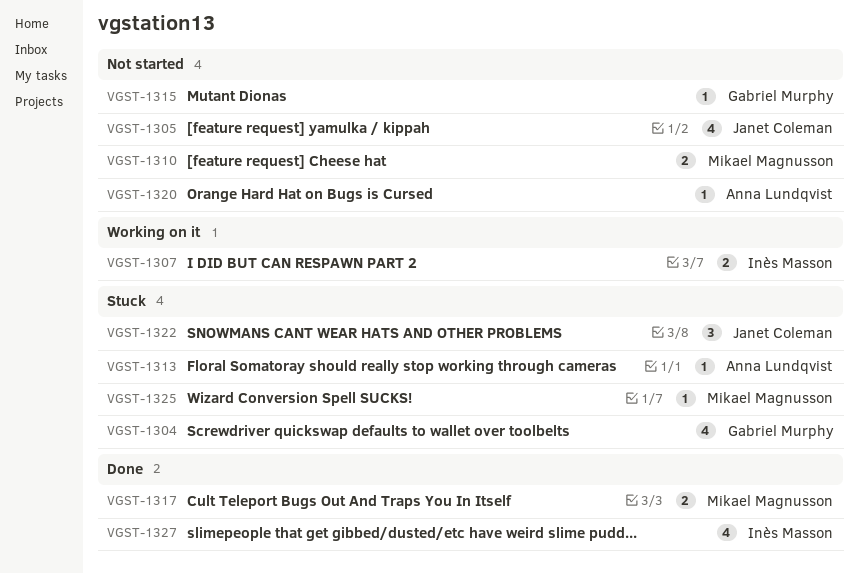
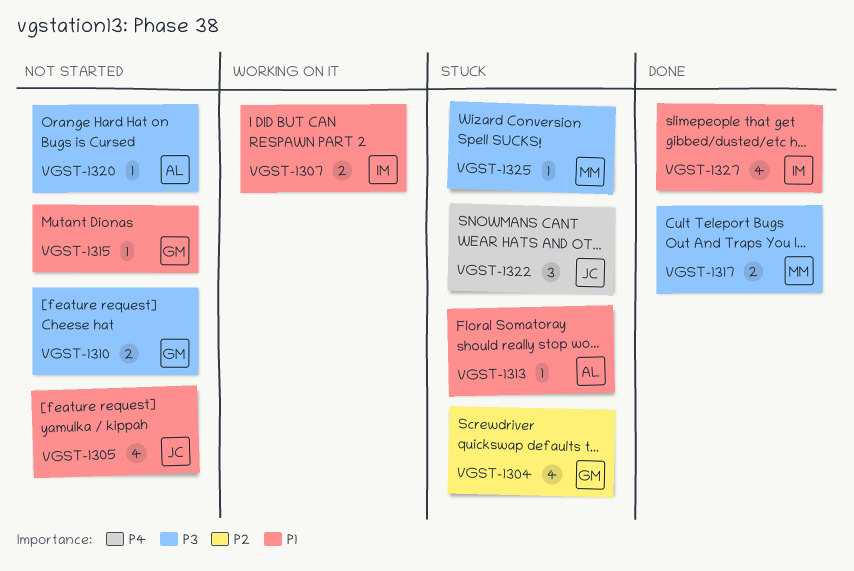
VGST-1310, owner: Mikael Magnusson -> Gabriel Murphy

